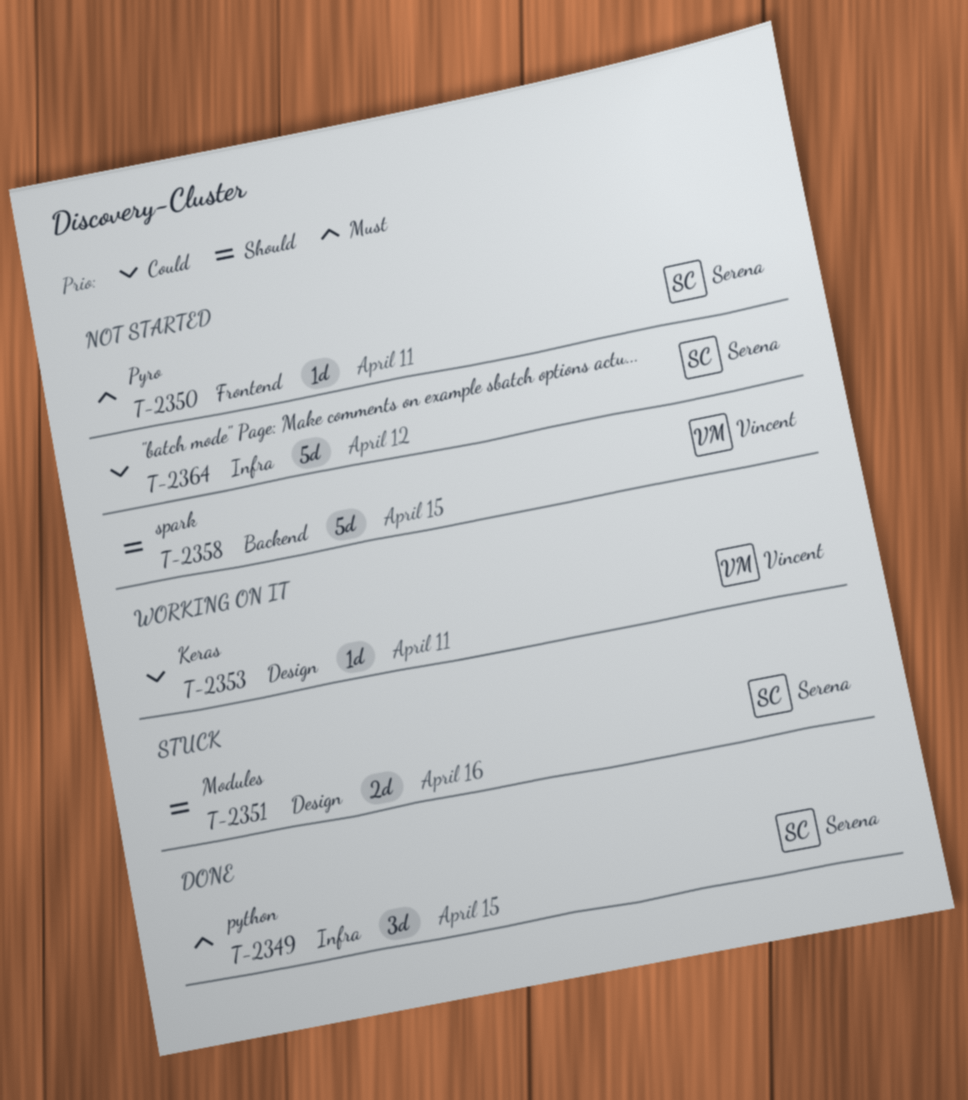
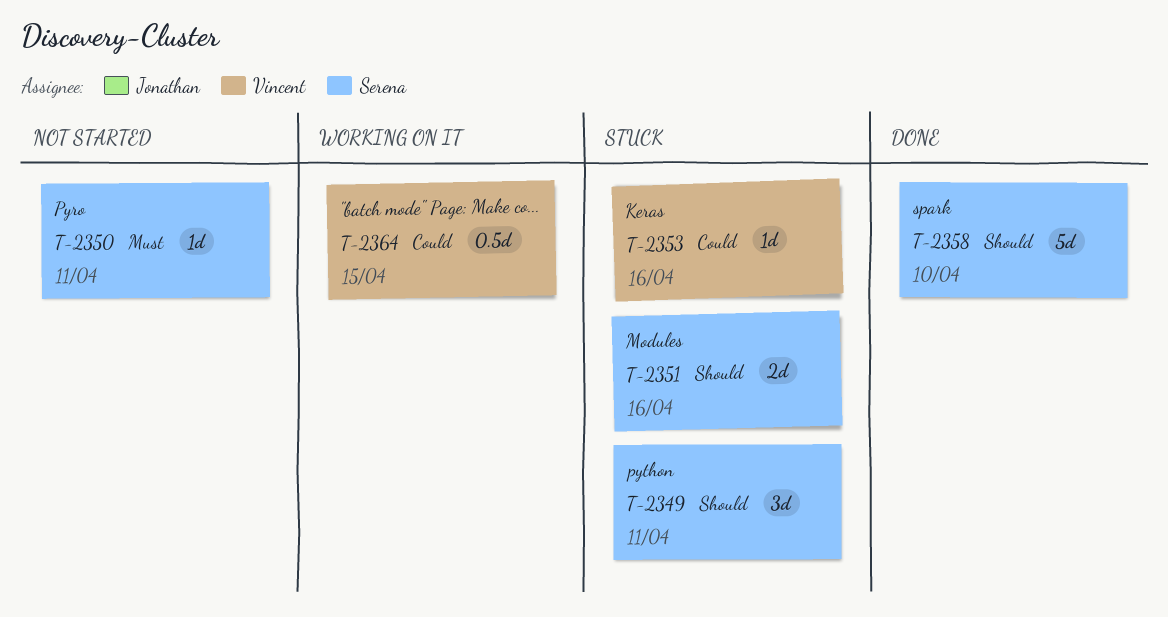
T-2349, status: Done -> Stuck
T-2349, priority: Must -> Should
T-2349, due: Apr 15 -> Apr 11
T-2353, status: Working on it -> Stuck
T-2353, due: Apr 11 -> Apr 16
T-2358, status: Not started -> Done
T-2358, owner: Vincent -> Serena
T-2358, due: Apr 15 -> Apr 10
T-2364, status: Not started -> Working on it
T-2364, owner: Serena -> Vincent
T-2364, estimate: 5d -> 0.5d
T-2364, due: Apr 12 -> Apr 15

